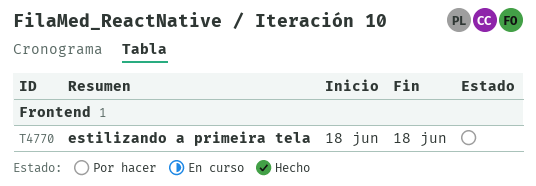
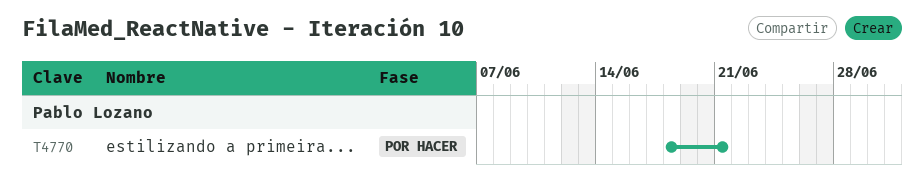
T4770, due: Jun 18 -> Jun 21

